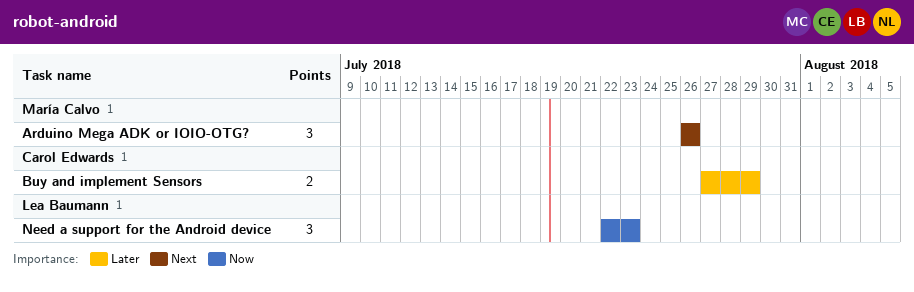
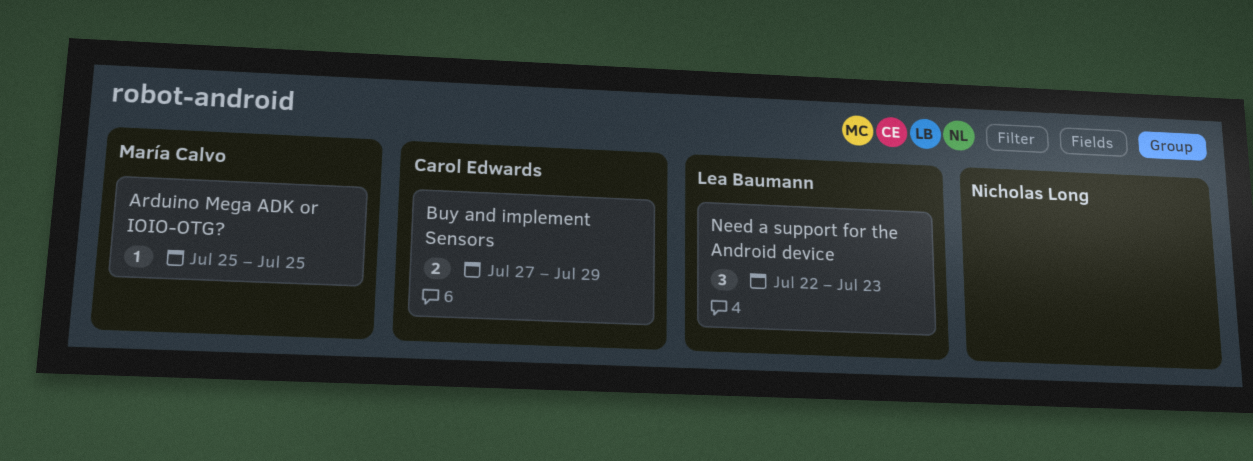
Arduino Mega ADK or IOIO-OTG?, estimate: 3 -> 1
Arduino Mega ADK or IOIO-OTG?, start: Jul 26 -> Jul 25
Arduino Mega ADK or IOIO-OTG?, due: Jul 26 -> Jul 25

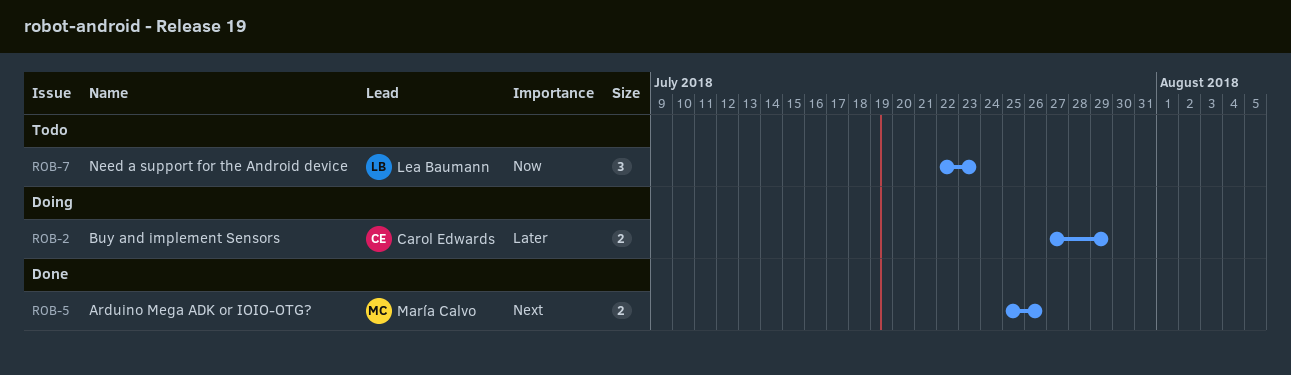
Arduino Mega ADK or IOIO-OTG?, estimate: 1 -> 2
Arduino Mega ADK or IOIO-OTG?, due: Jul 25 -> Jul 26

